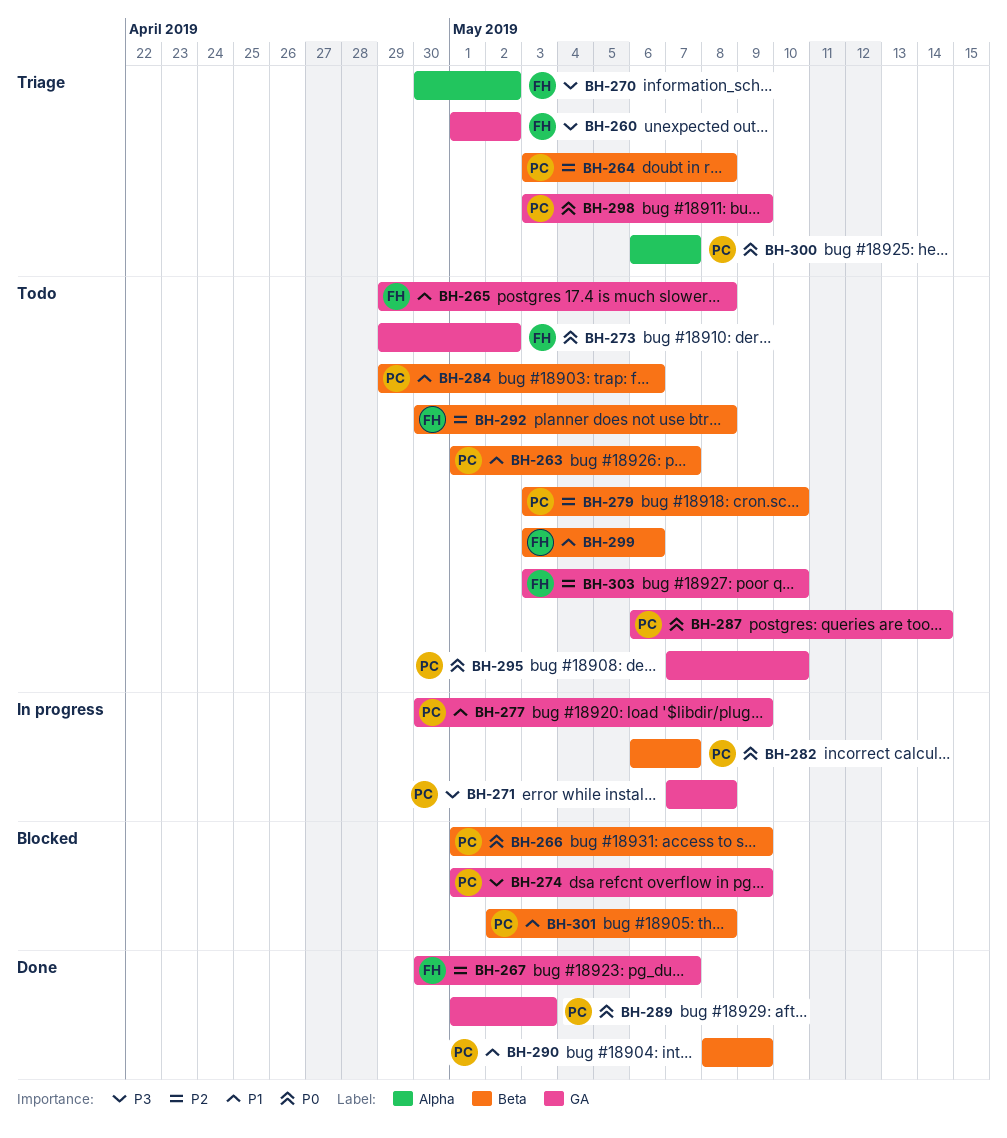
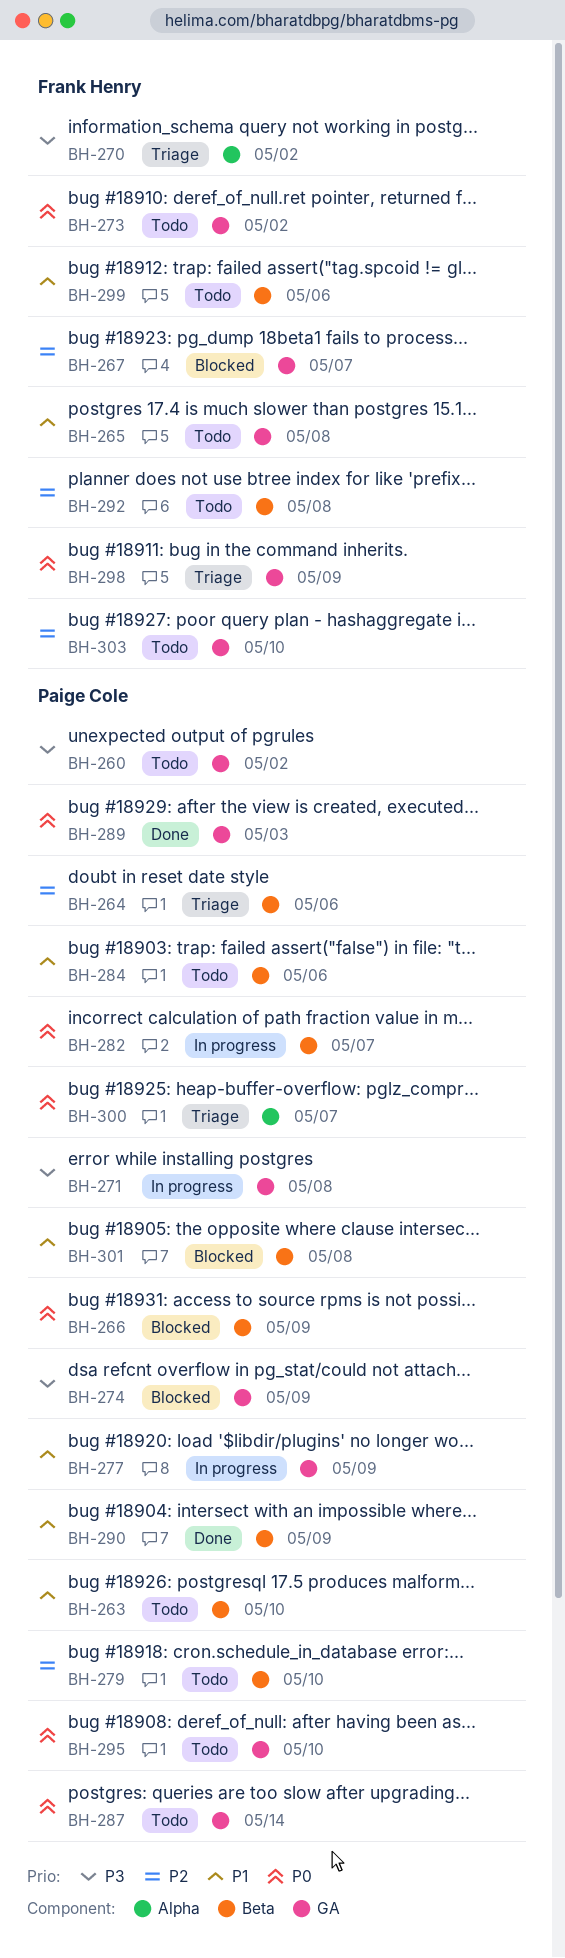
BH-260, status: Triage -> Todo
BH-260, owner: Frank Henry -> Paige Cole
BH-263, due: May 7 -> May 10
BH-264, due: May 8 -> May 6
BH-267, status: Done -> Blocked
BH-298, owner: Paige Cole -> Frank Henry

